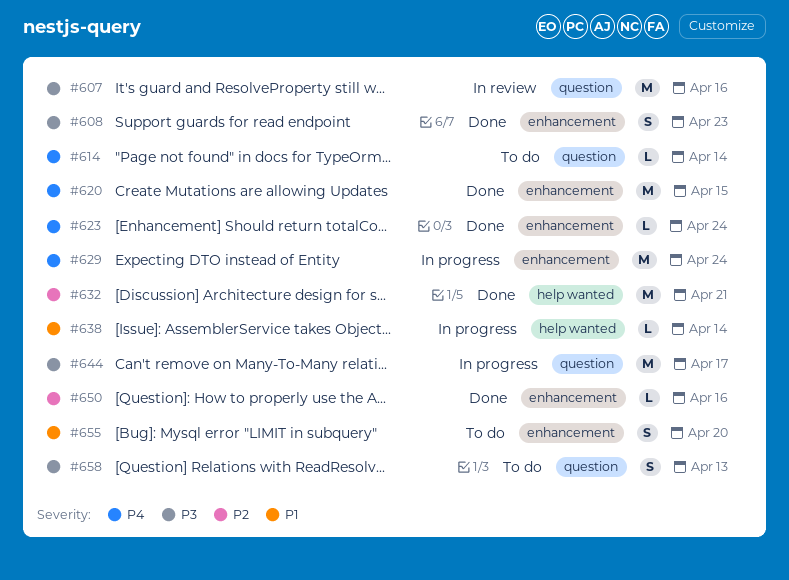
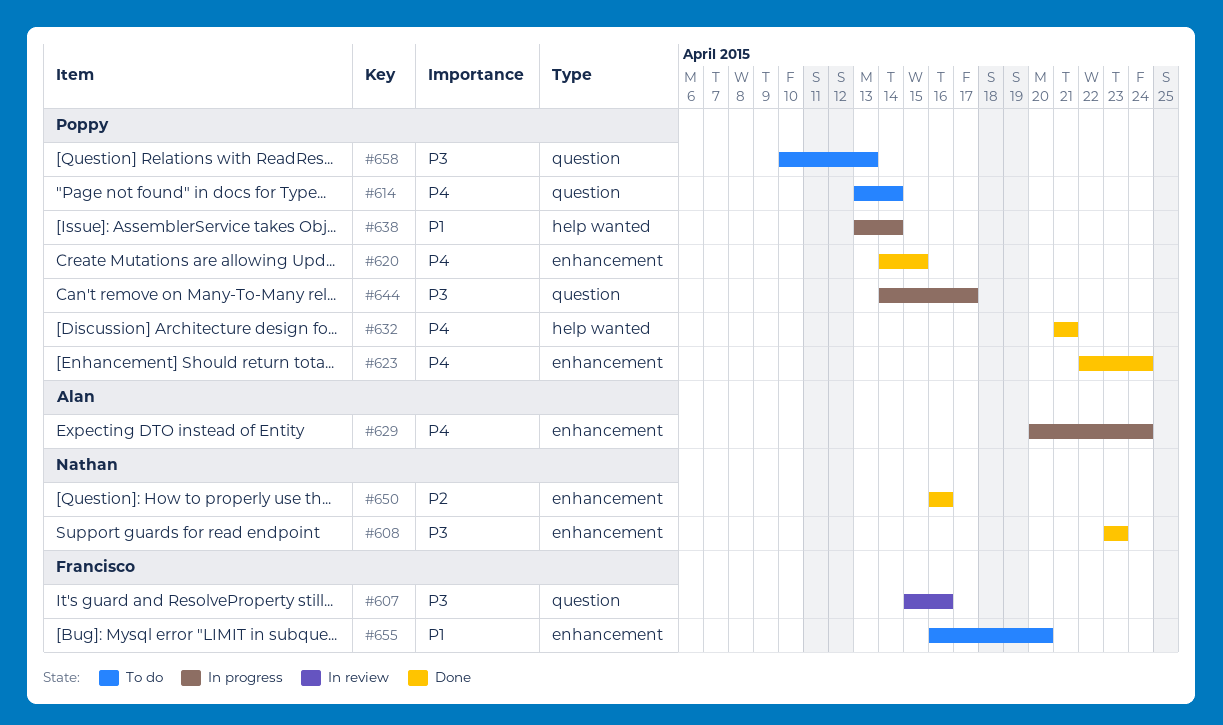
#632, priority: P2 -> P4

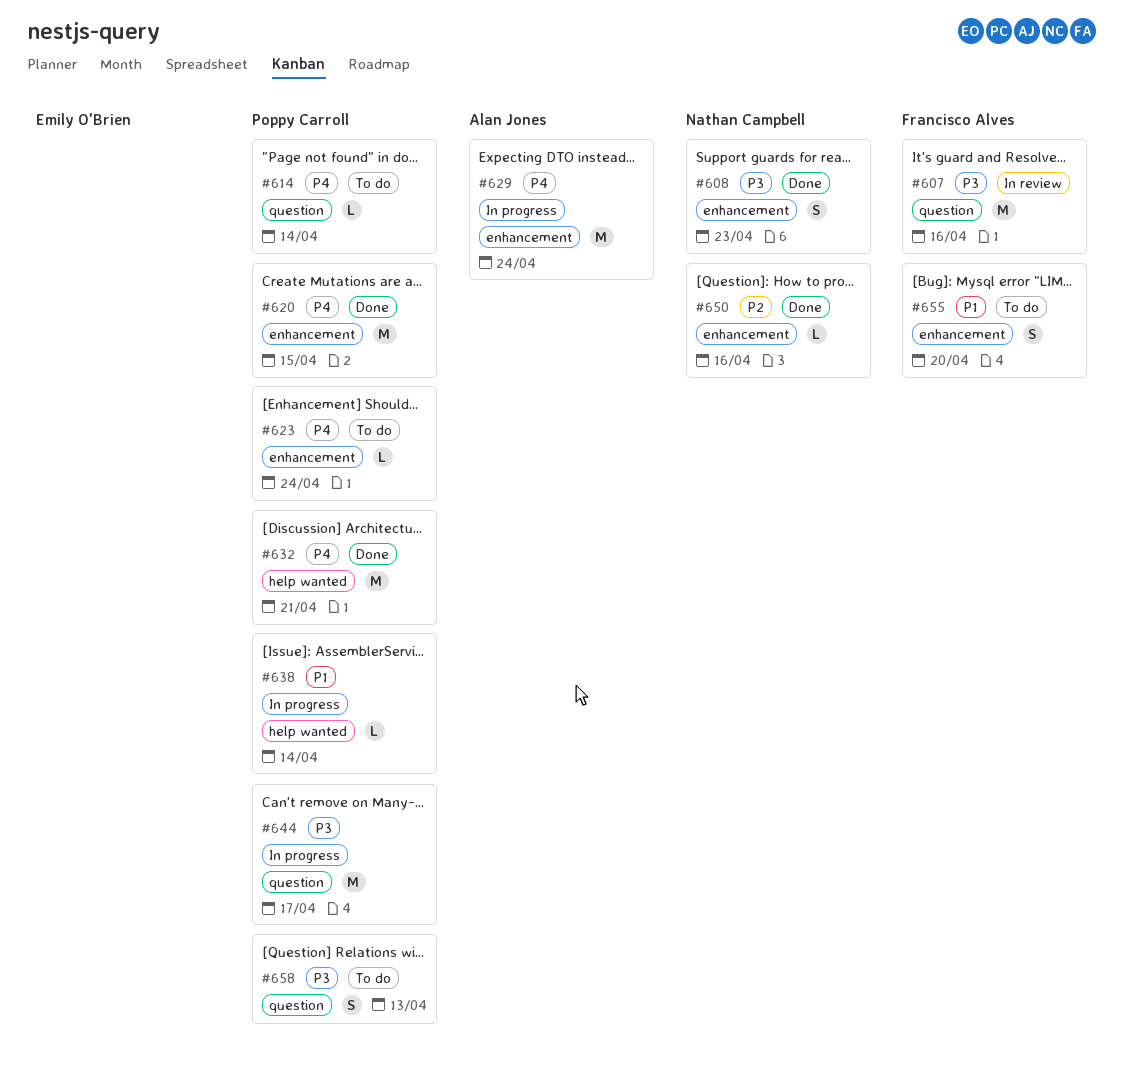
#623, status: Done -> To do

